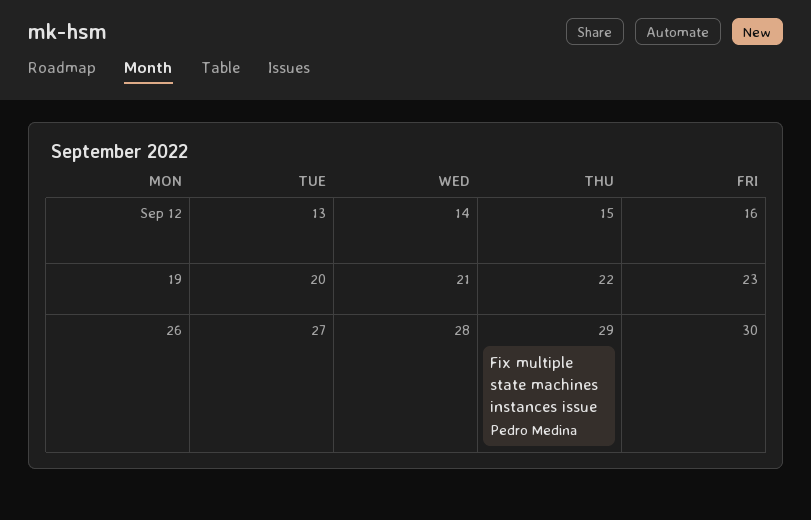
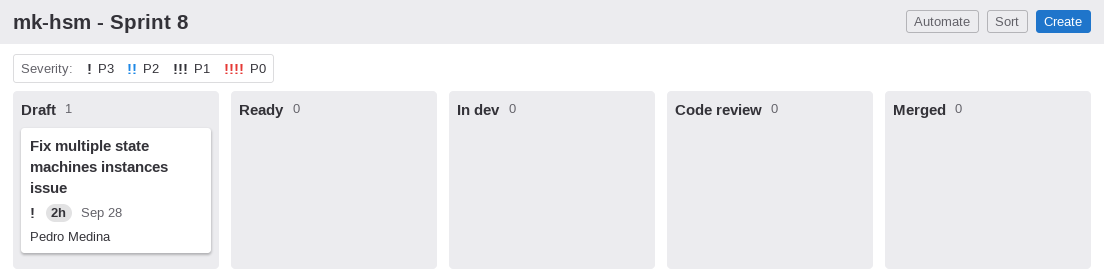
Fix multiple state machines instances issue, due: Sep 29 -> Sep 28

